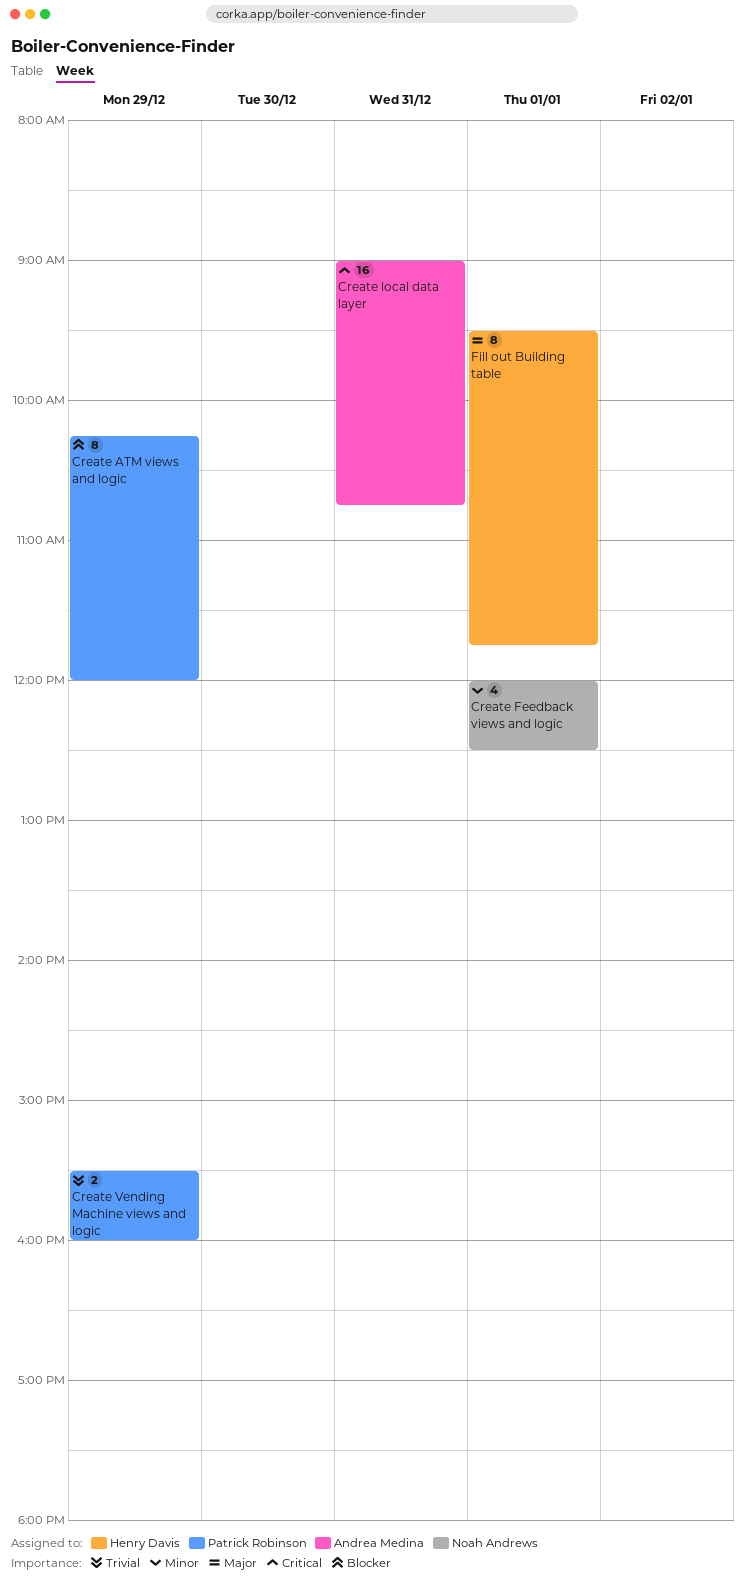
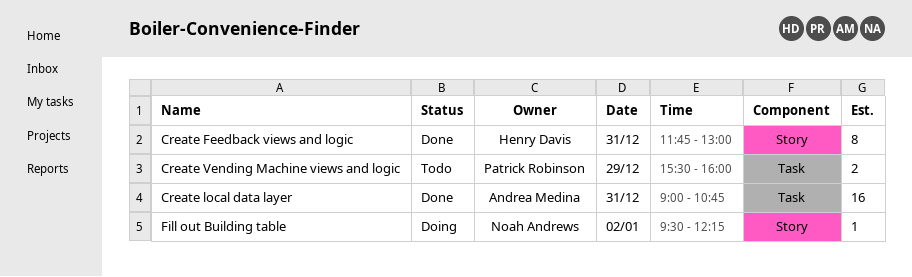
Create ATM views and logic: present -> none
Create Feedback views and logic, owner: Noah Andrews -> Henry Davis
Create Feedback views and logic, estimate: 4 -> 8
Create Feedback views and logic, day: Jan 1 -> Dec 31
Create Feedback views and logic, begins: 12:00 -> 11:45
Create Feedback views and logic, ends: 12:30 -> 13:00
Fill out Building table, owner: Henry Davis -> Noah Andrews
Fill out Building table, estimate: 8 -> 1
Fill out Building table, day: Jan 1 -> Jan 2
Fill out Building table, ends: 11:45 -> 12:15

